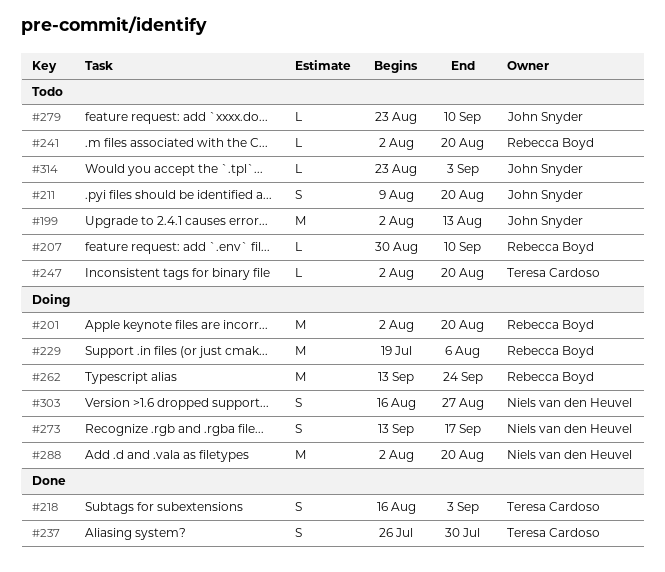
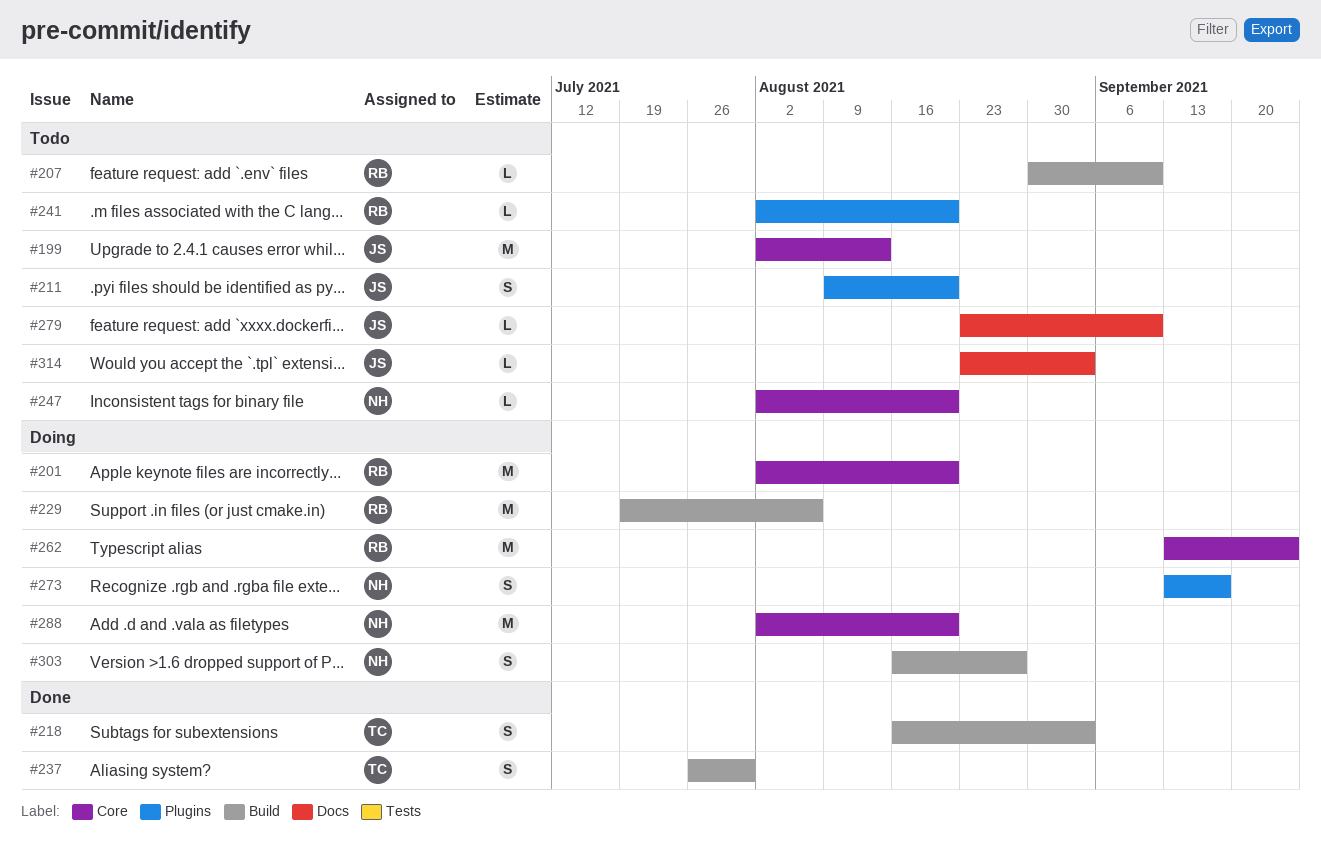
#247, owner: Teresa Cardoso -> Niels van den Heuvel

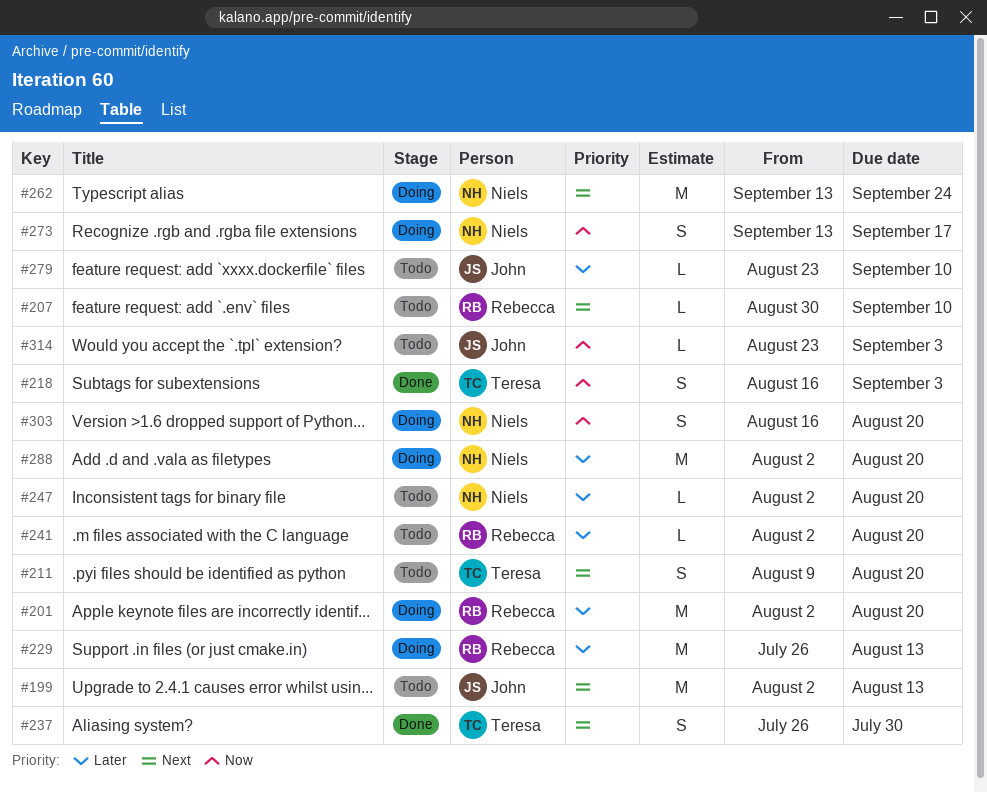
#211, owner: John -> Teresa
#229, start: Jul 19 -> Jul 26
#229, due: Aug 6 -> Aug 13
#262, owner: Rebecca -> Niels
#303, due: Aug 27 -> Aug 20

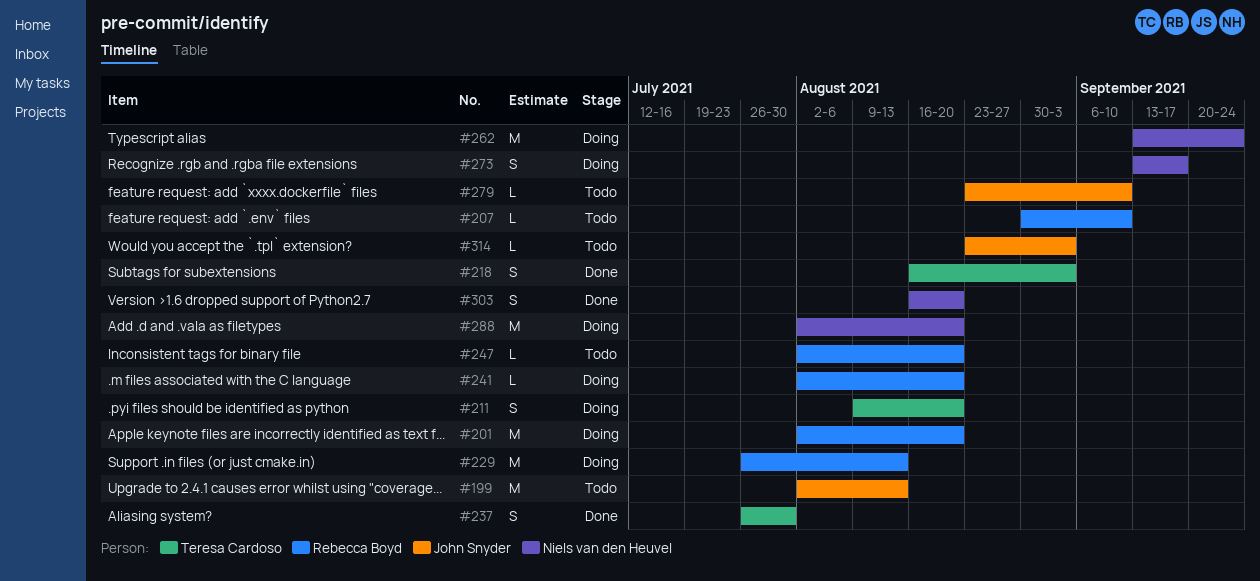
#211, status: Todo -> Doing
#241, status: Todo -> Doing
#247, owner: Niels van den Heuvel -> Rebecca Boyd
#303, status: Doing -> Done

